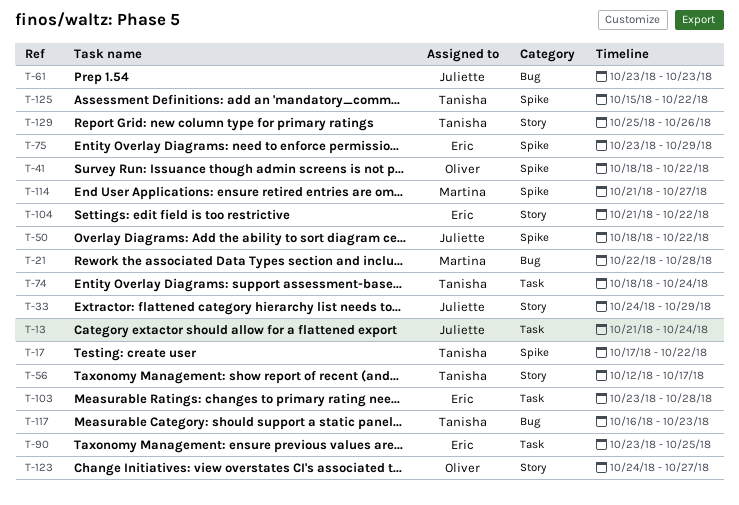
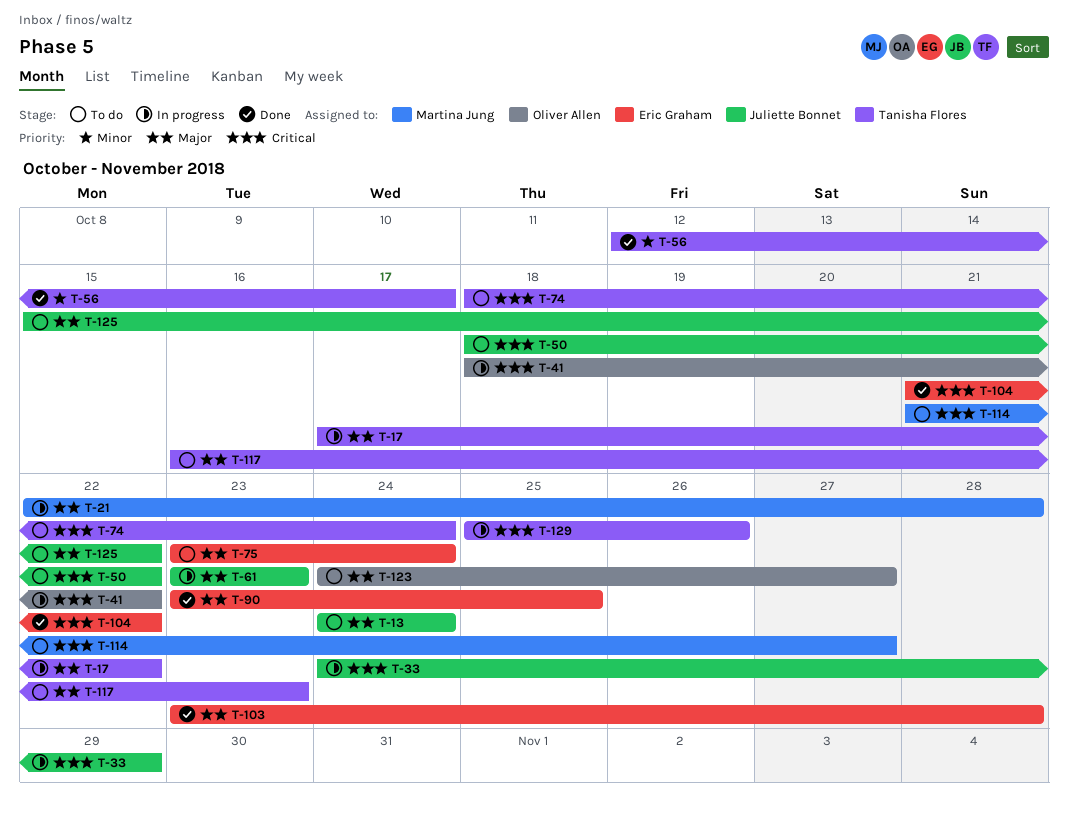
T-13, start: Oct 21 -> Oct 24
T-75, due: Oct 29 -> Oct 24
T-125, owner: Tanisha Flores -> Juliette Bonnet

